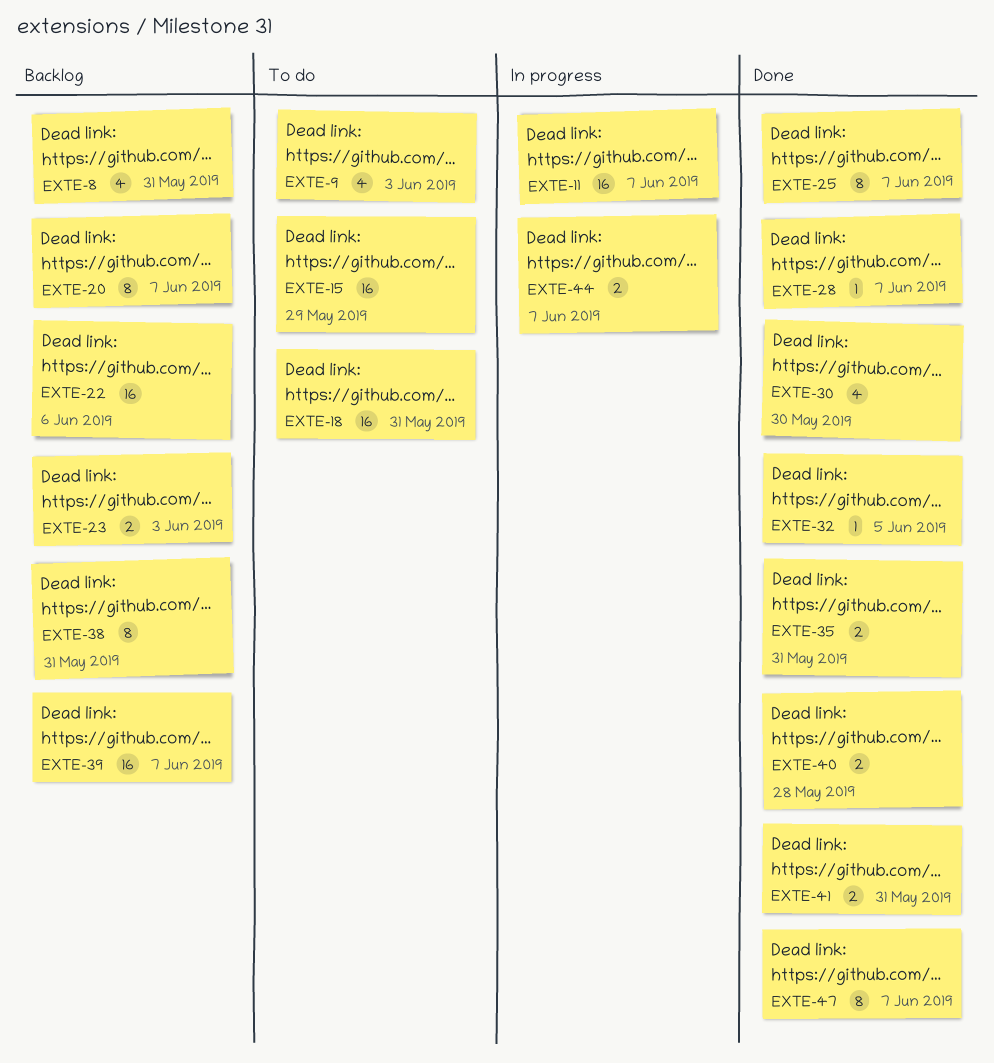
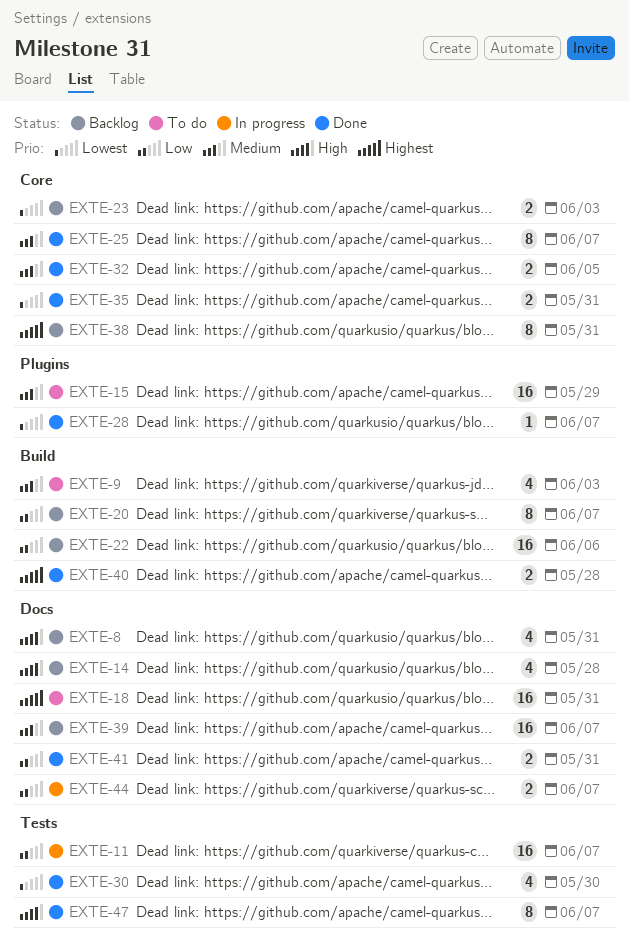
EXTE-14: none -> present
EXTE-32, estimate: 1 -> 2

